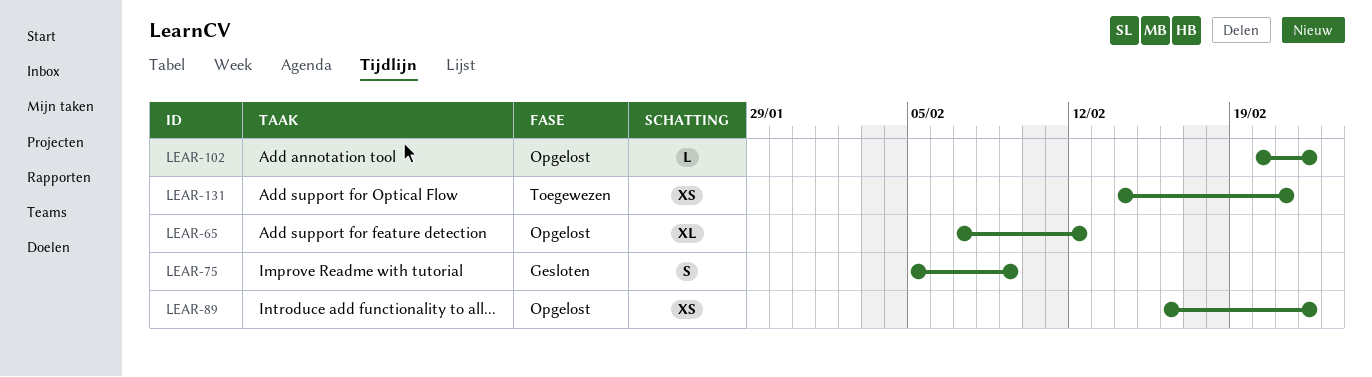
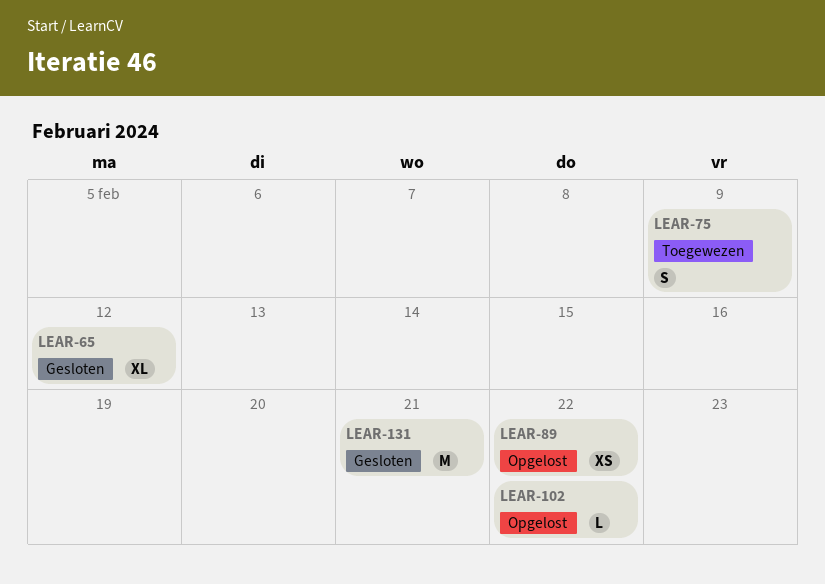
LEAR-65, status: Opgelost -> Gesloten
LEAR-75, status: Gesloten -> Toegewezen
LEAR-131, status: Toegewezen -> Gesloten
LEAR-131, estimate: XS -> M

